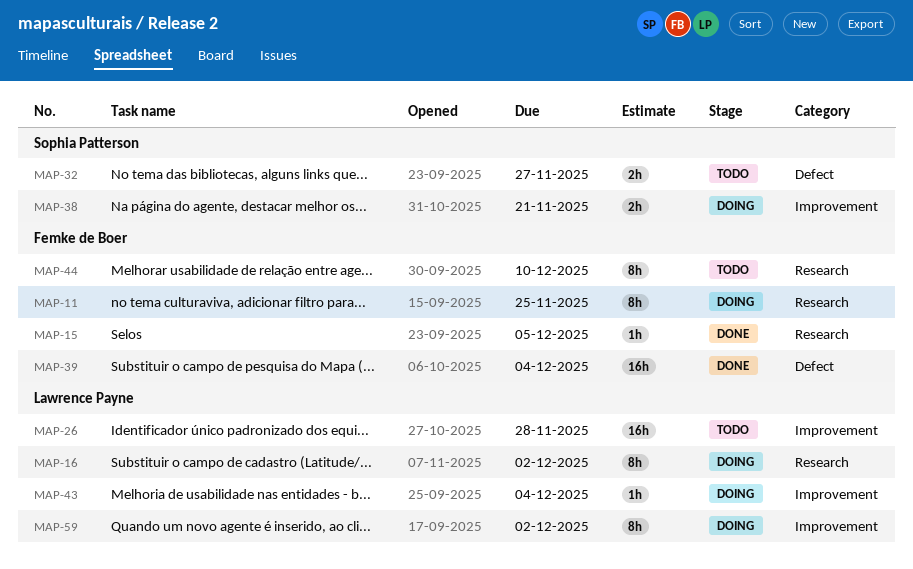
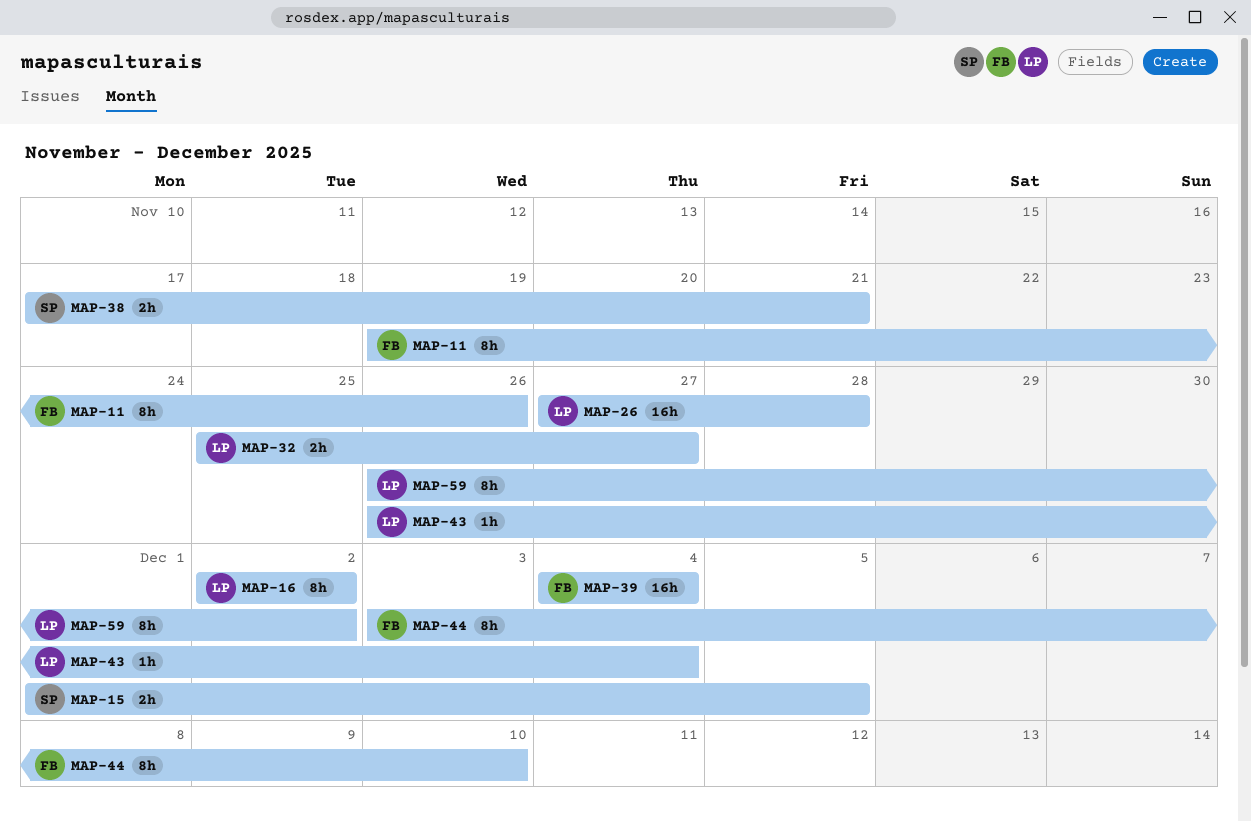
MAP-11, due: Nov 25 -> Nov 26
MAP-15, owner: Femke de Boer -> Sophia Patterson
MAP-15, estimate: 1h -> 2h
MAP-32, owner: Sophia Patterson -> Lawrence Payne

